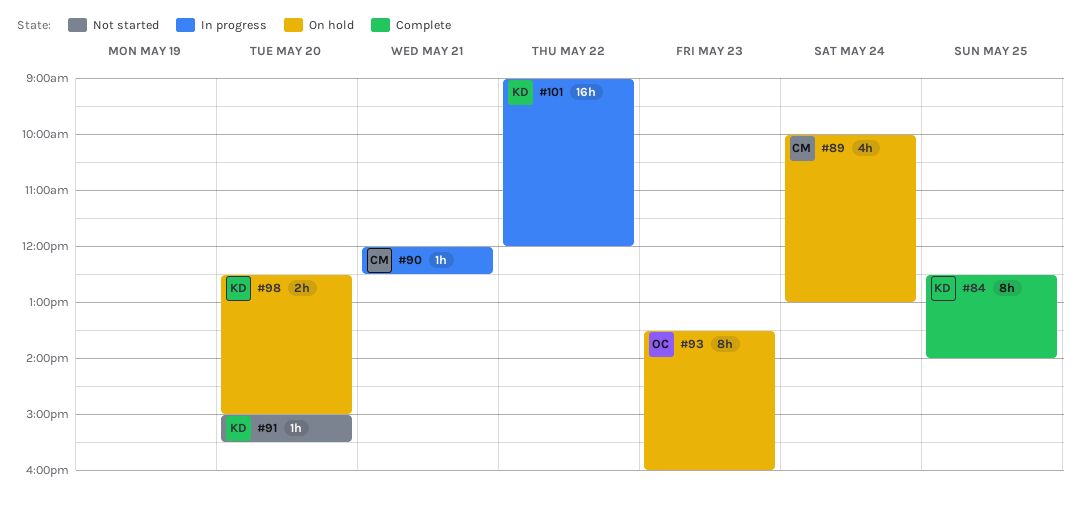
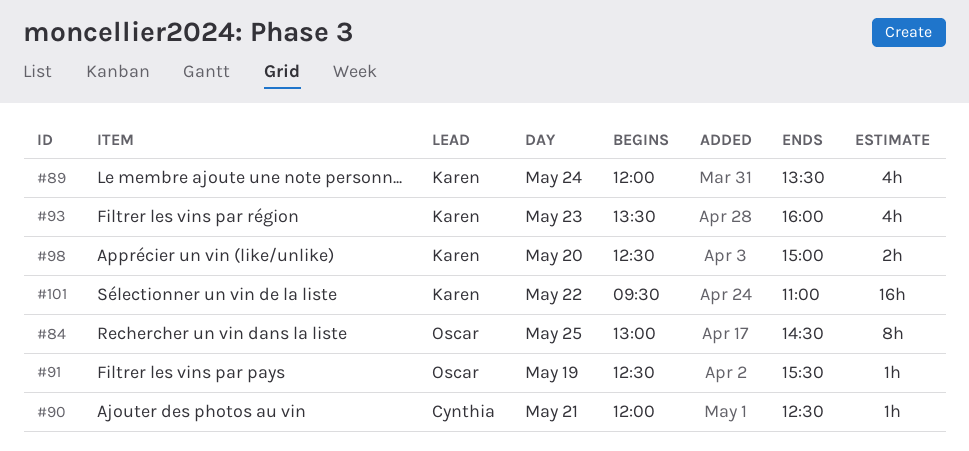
#84, owner: Karen -> Oscar
#84, begins: 12:30 -> 13:00
#84, ends: 14:00 -> 14:30
#89, owner: Cynthia -> Karen
#89, begins: 10:00 -> 12:00
#89, ends: 13:00 -> 13:30
#91, owner: Karen -> Oscar
#91, day: May 20 -> May 19
#91, begins: 15:00 -> 12:30
#93, owner: Oscar -> Karen
#93, estimate: 8h -> 4h
#101, begins: 09:00 -> 09:30
#101, ends: 12:00 -> 11:00

